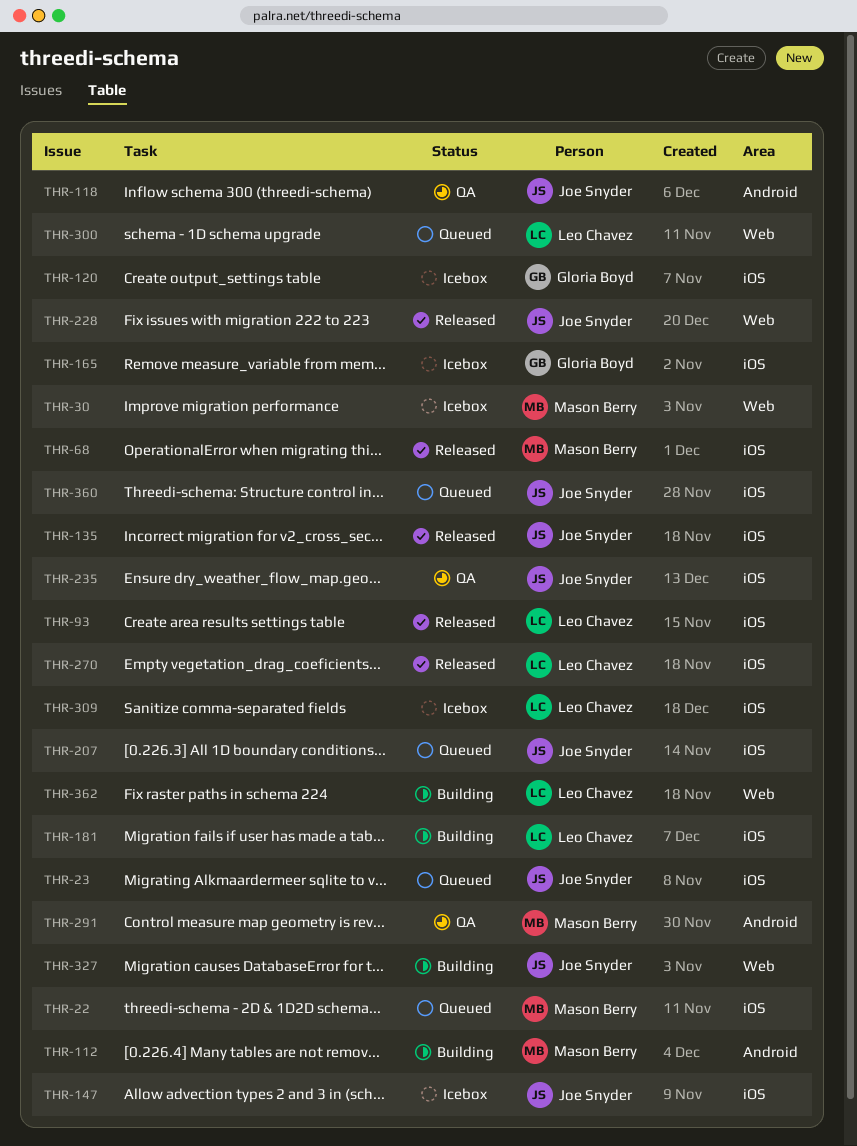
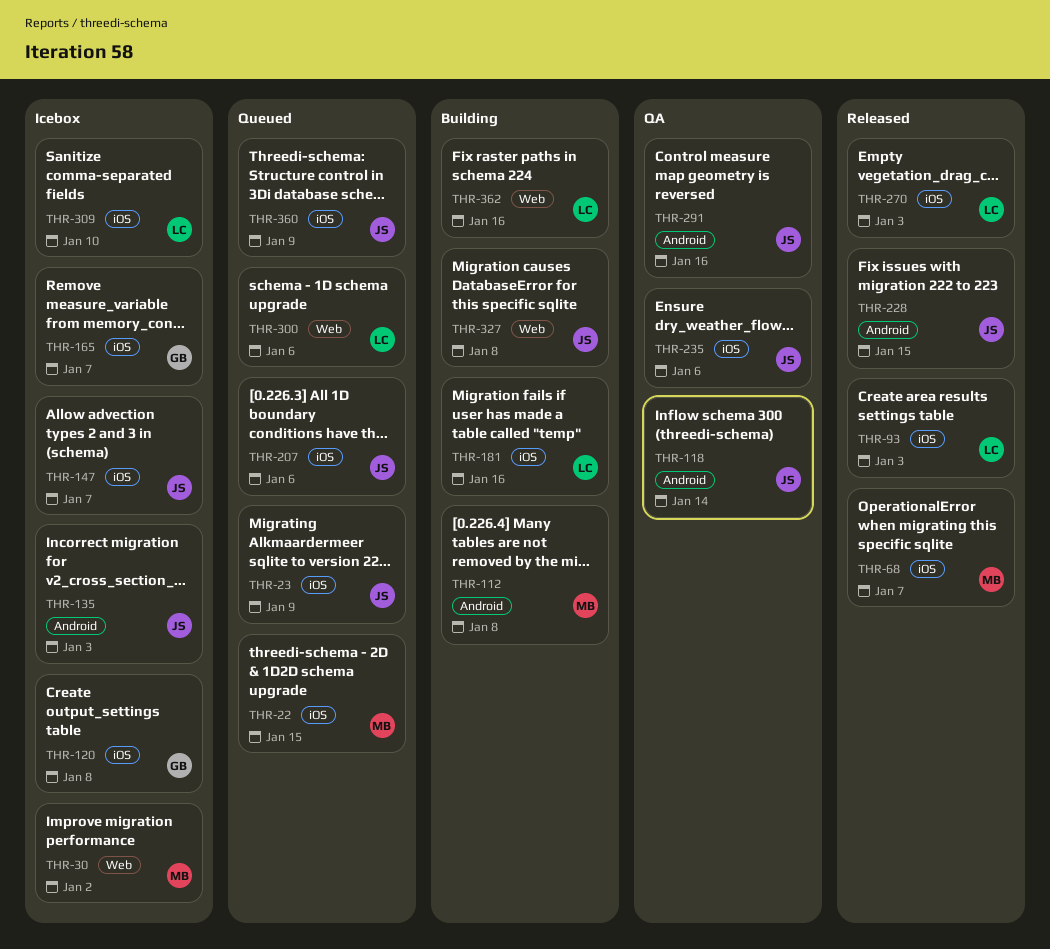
THR-135, status: Released -> Icebox
THR-135, label: iOS -> Android
THR-228, label: Web -> Android
THR-291, owner: Mason Berry -> Joe Snyder

